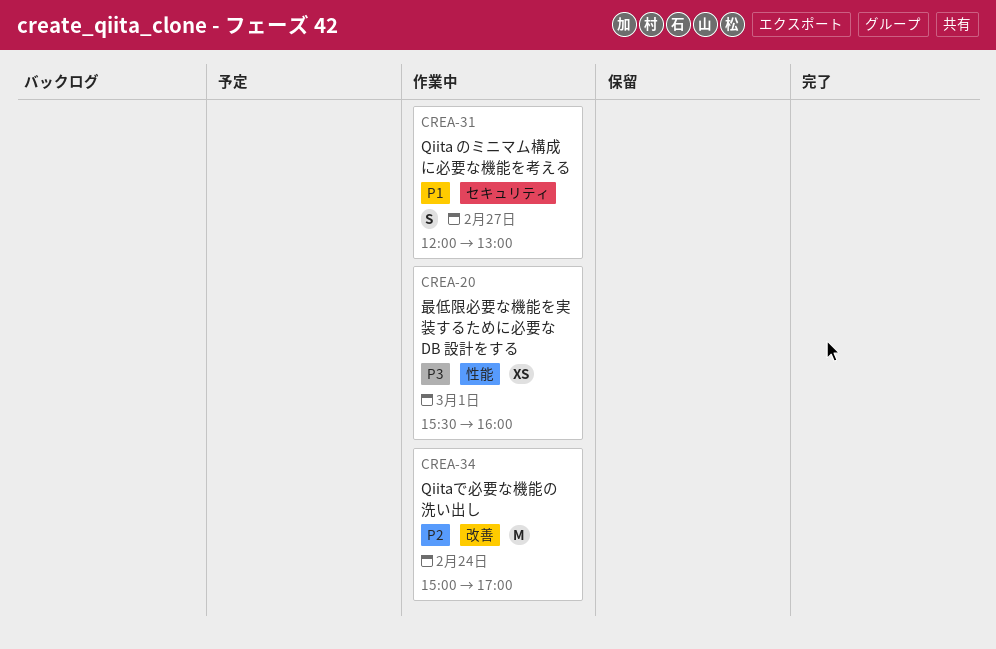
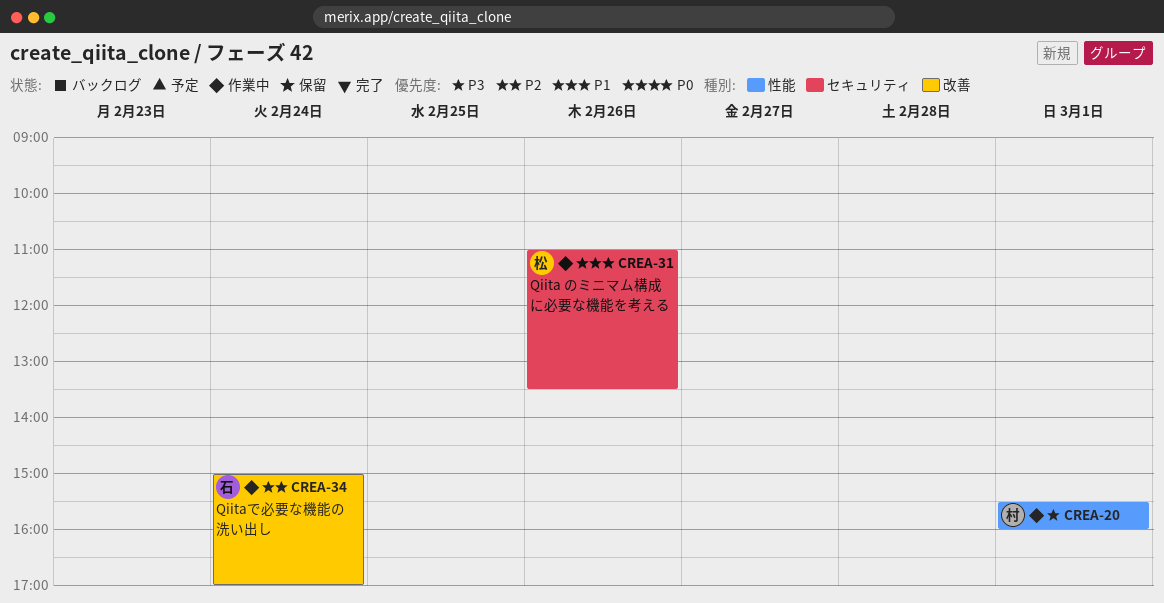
CREA-31, day: Feb 27 -> Feb 26
CREA-31, begins: 12:00 -> 11:00
CREA-31, ends: 13:00 -> 13:30

